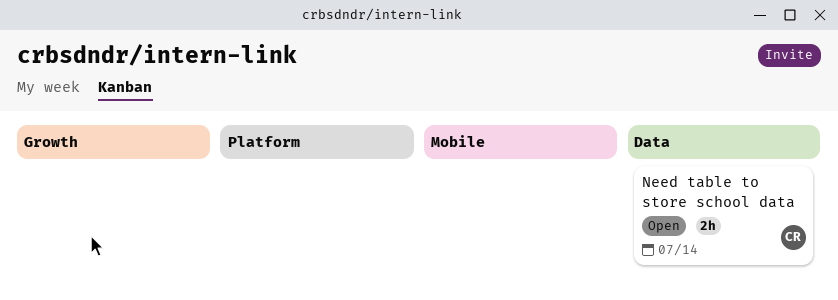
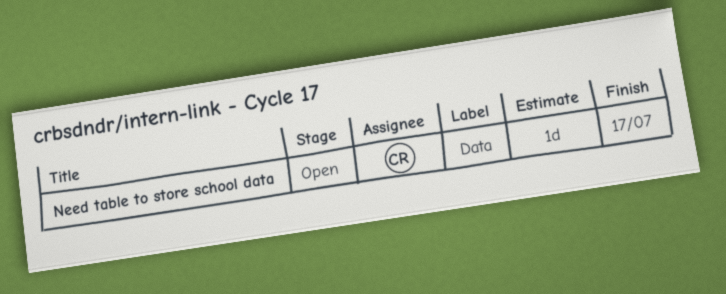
Need table to store school data, estimate: 2h -> 1d
Need table to store school data, due: Jul 14 -> Jul 17

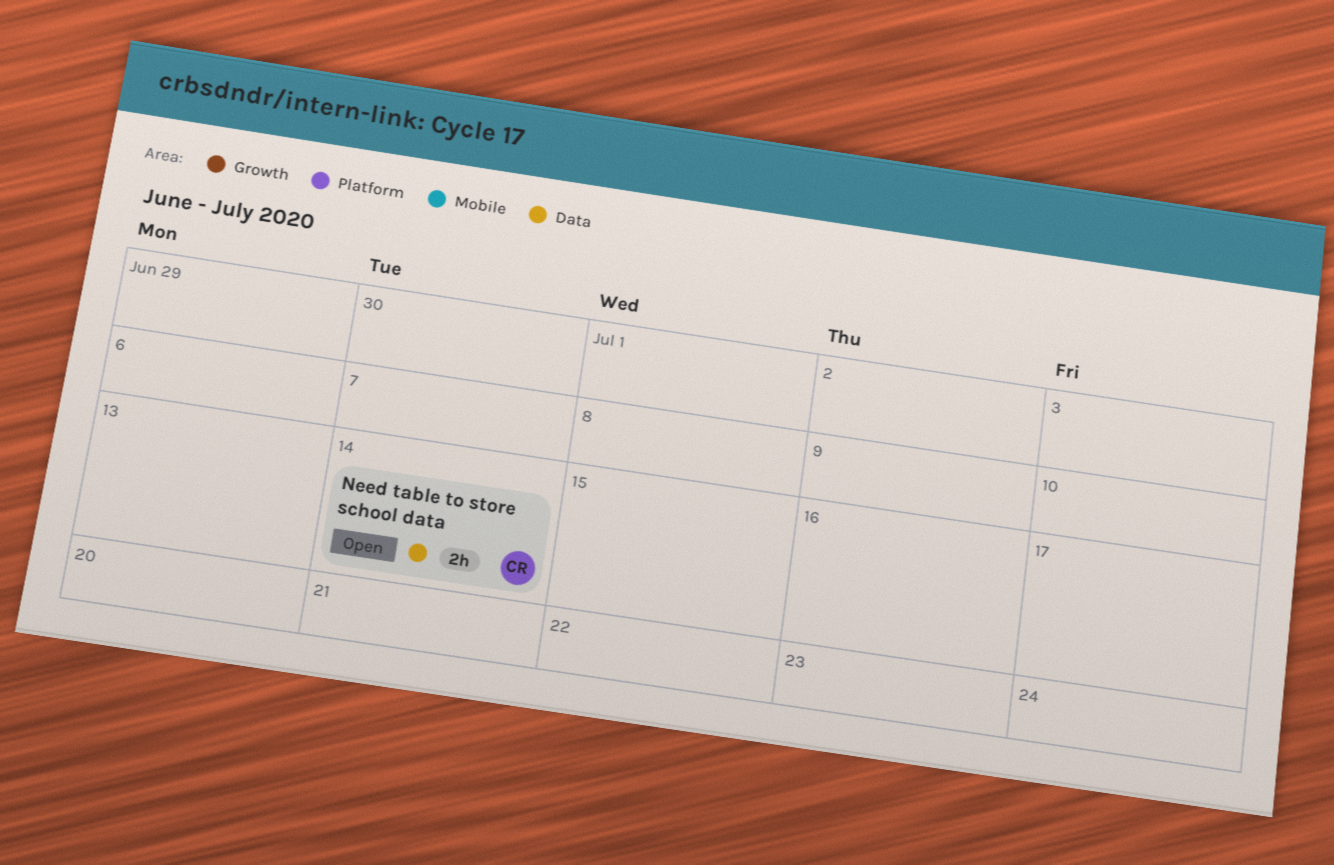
Need table to store school data, estimate: 1d -> 2h
Need table to store school data, due: Jul 17 -> Jul 14

